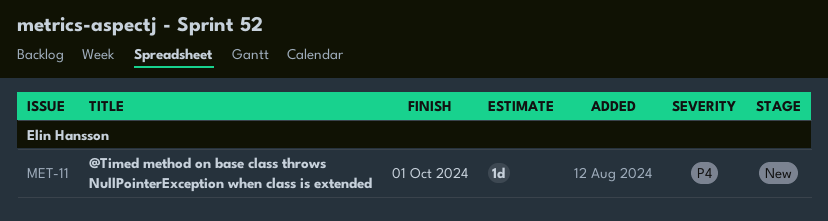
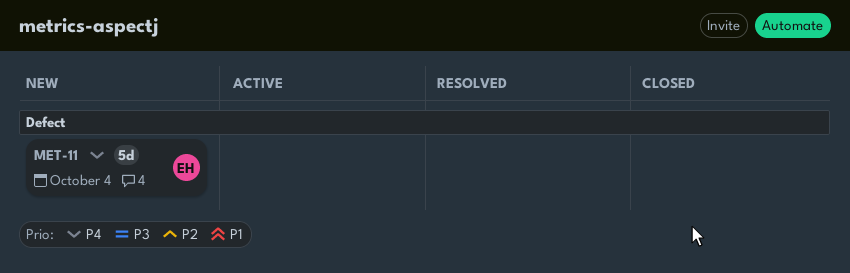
MET-11, estimate: 1d -> 5d
MET-11, due: Oct 1 -> Oct 4

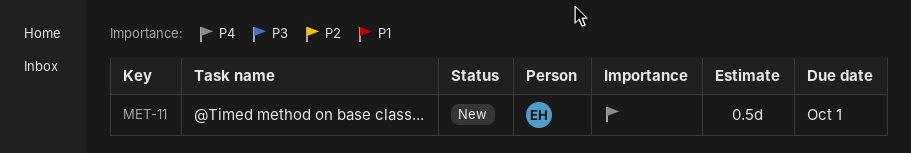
MET-11, estimate: 5d -> 0.5d
MET-11, due: Oct 4 -> Oct 1

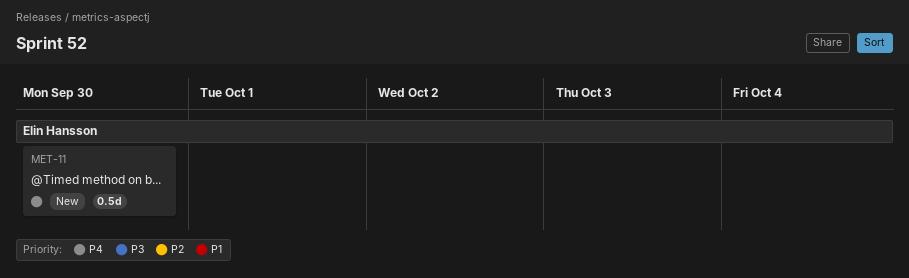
MET-11, due: Oct 1 -> Sep 30

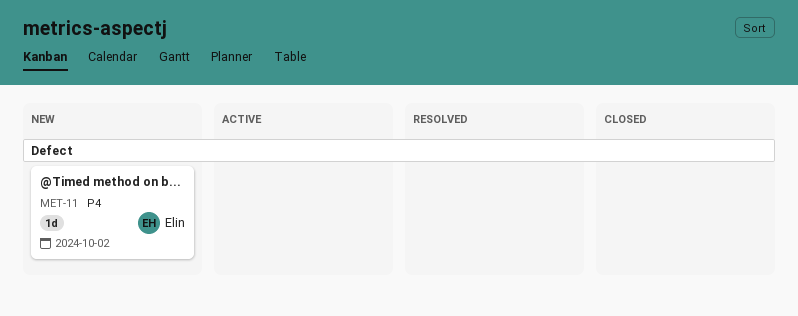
MET-11, estimate: 0.5d -> 1d
MET-11, due: Sep 30 -> Oct 2

